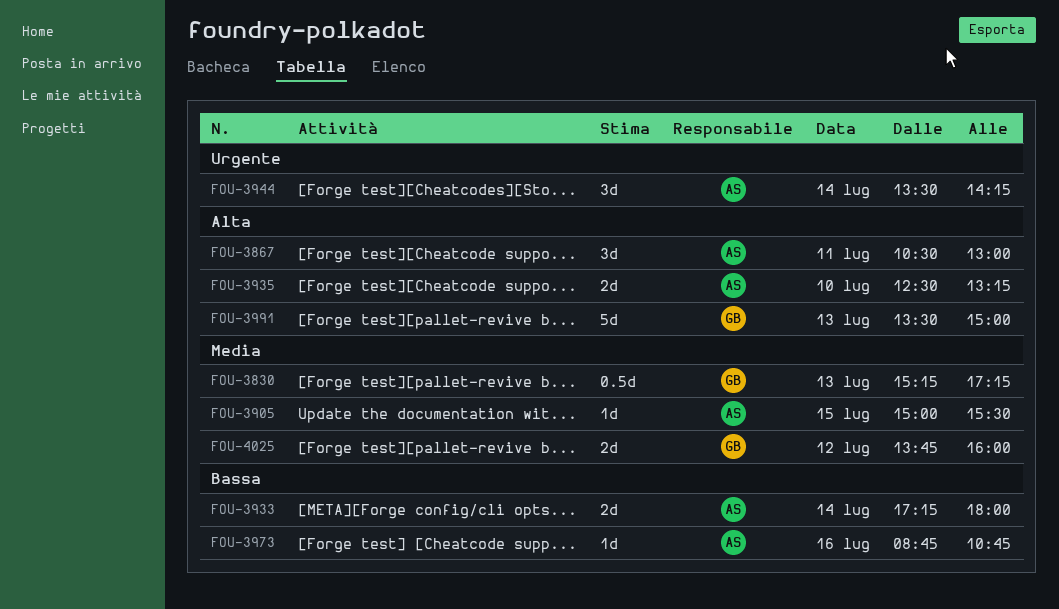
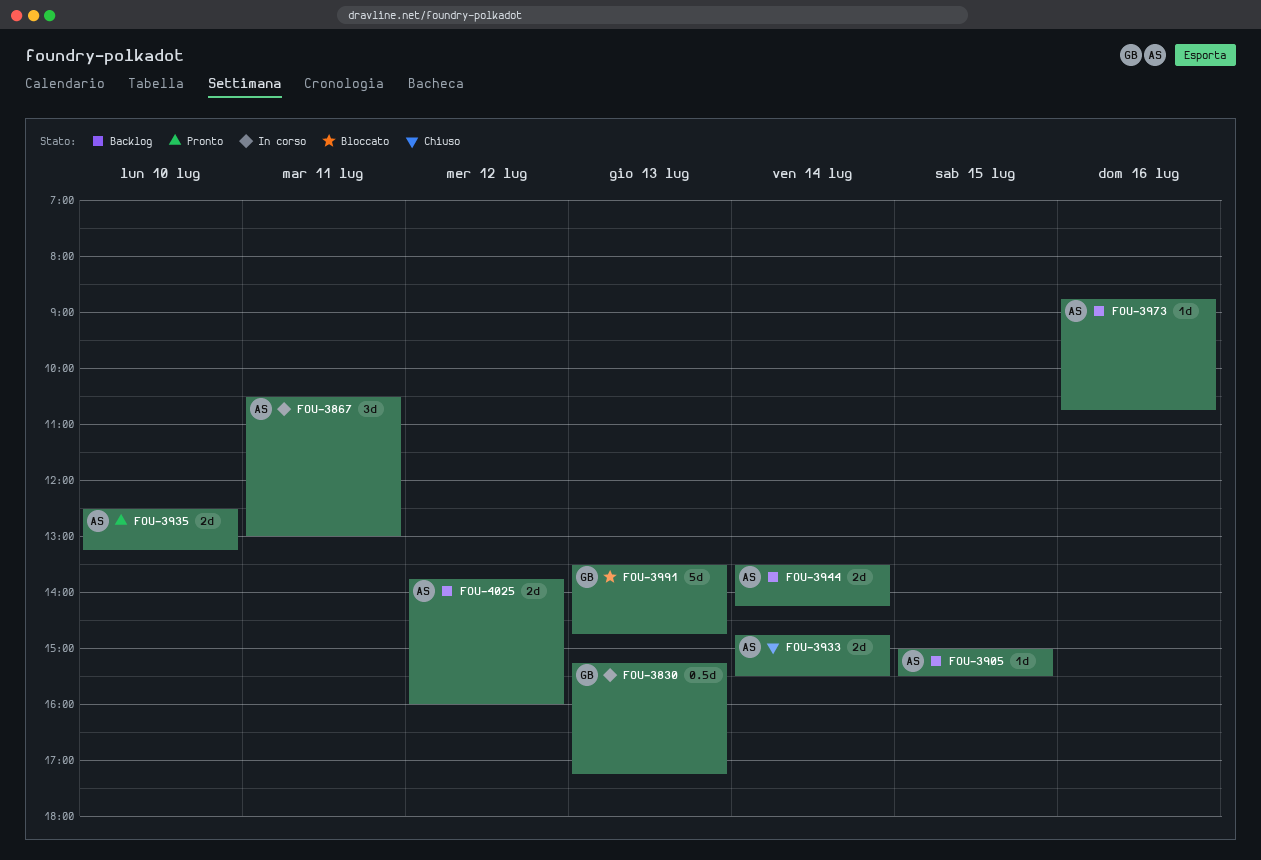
FOU-3933, begins: 17:15 -> 14:45
FOU-3933, ends: 18:00 -> 15:30
FOU-3944, estimate: 3d -> 2d
FOU-3991, ends: 15:00 -> 14:45
FOU-4025, owner: GB -> AS

